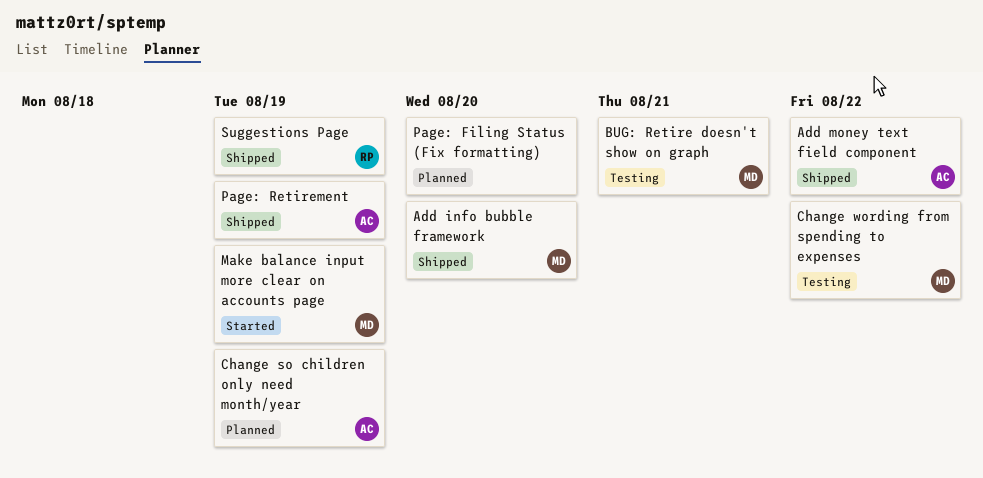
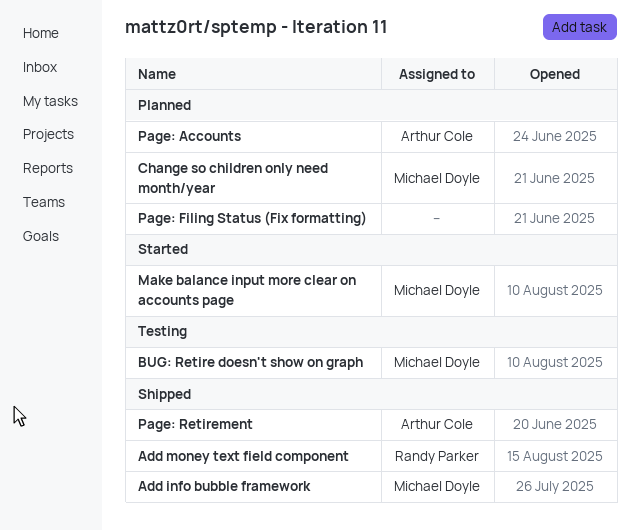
Add money text field component, owner: Arthur Cole -> Randy Parker
Change so children only need month/year, owner: Arthur Cole -> Michael Doyle
Change wording from spending to expenses: present -> none
Page: Accounts: none -> present
Suggestions Page: present -> none

